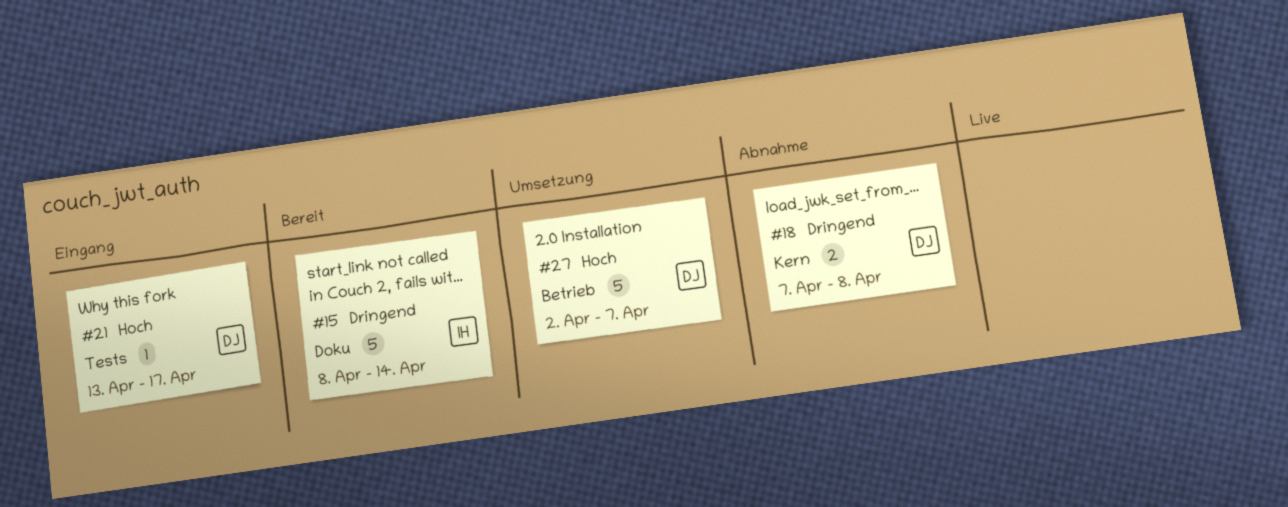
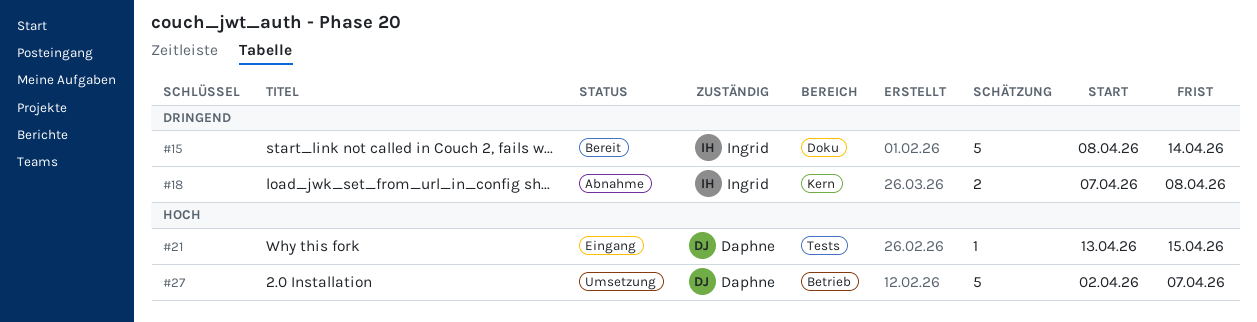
#18, owner: Daphne -> Ingrid
#21, due: Apr 17 -> Apr 15

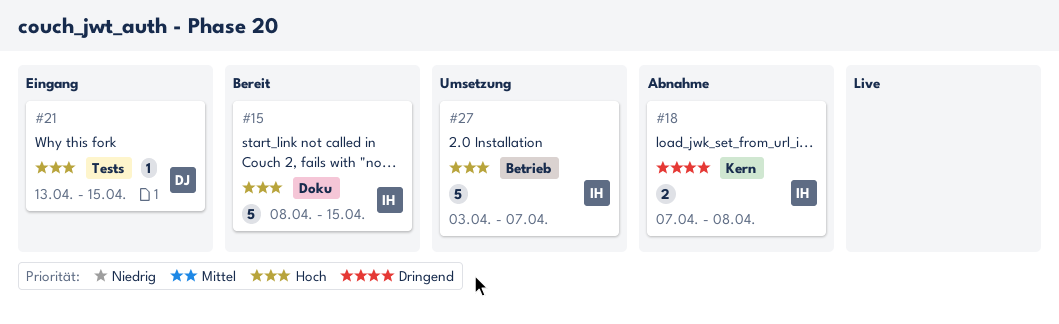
#15, priority: Dringend -> Hoch
#15, due: Apr 14 -> Apr 15
#27, owner: Daphne -> Ingrid
#27, start: Apr 2 -> Apr 3

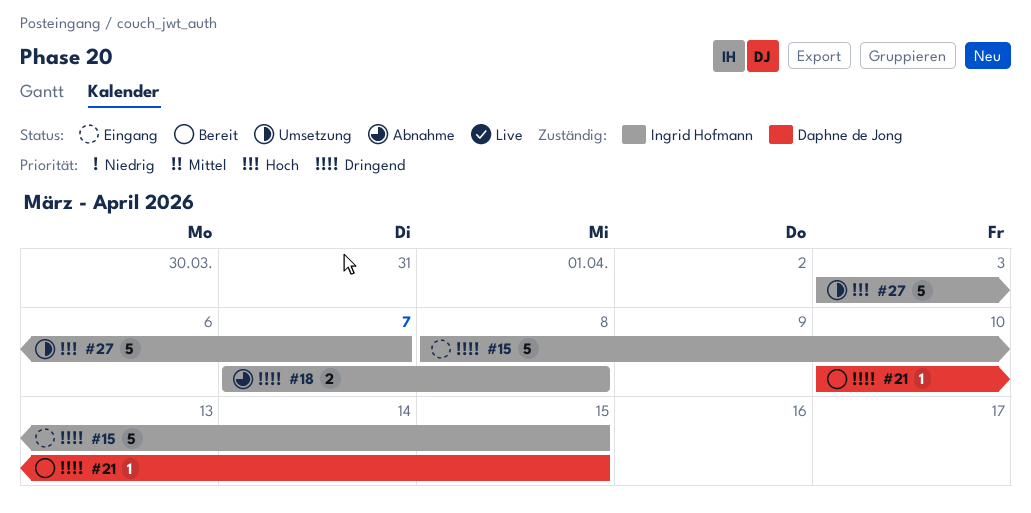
#15, status: Bereit -> Eingang
#15, priority: Hoch -> Dringend
#21, status: Eingang -> Bereit
#21, priority: Hoch -> Dringend
#21, start: Apr 13 -> Apr 10

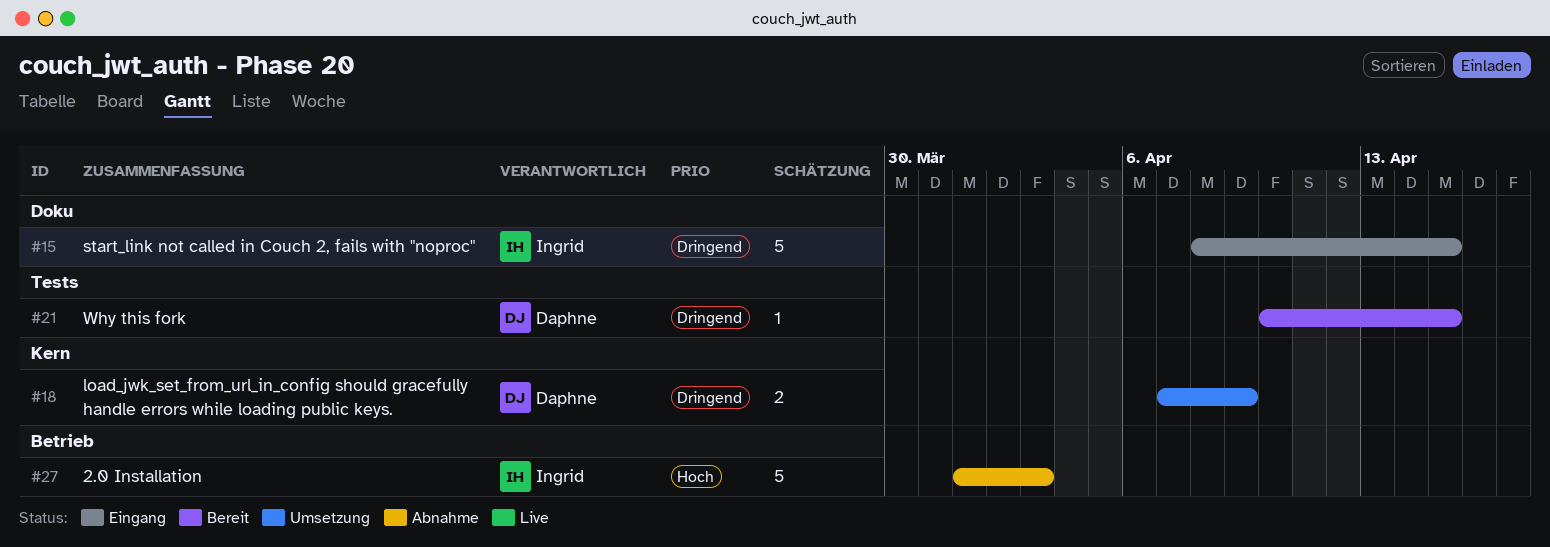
#18, status: Abnahme -> Umsetzung
#18, owner: Ingrid Hofmann -> Daphne de Jong
#18, due: Apr 8 -> Apr 9
#27, status: Umsetzung -> Abnahme
#27, start: Apr 3 -> Apr 1
#27, due: Apr 7 -> Apr 3

